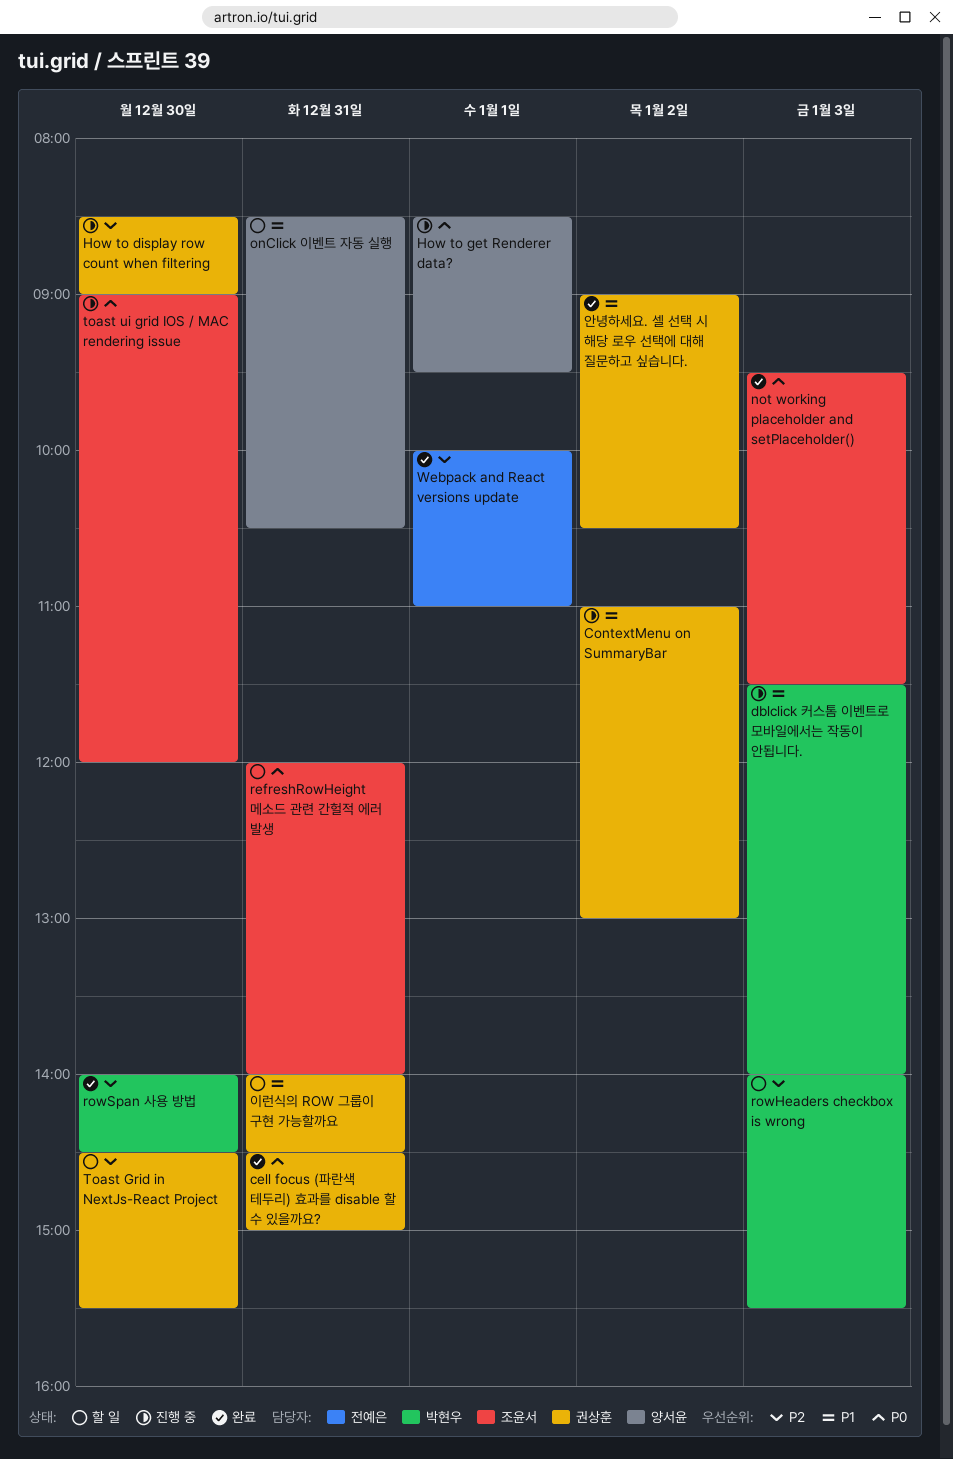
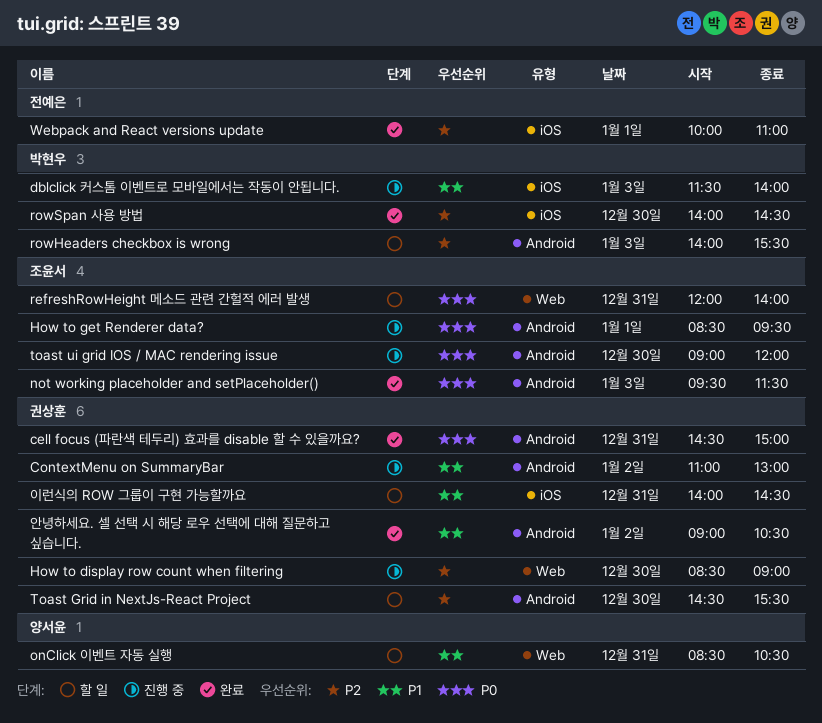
How to get Renderer data?, owner: 양서윤 -> 조윤서

